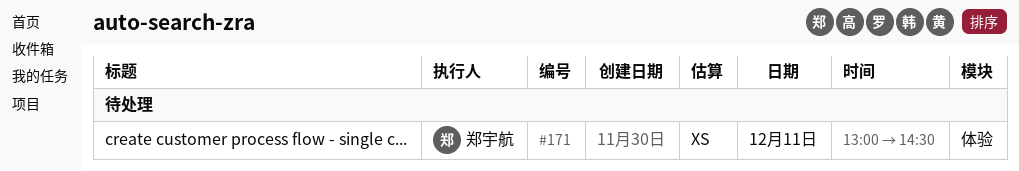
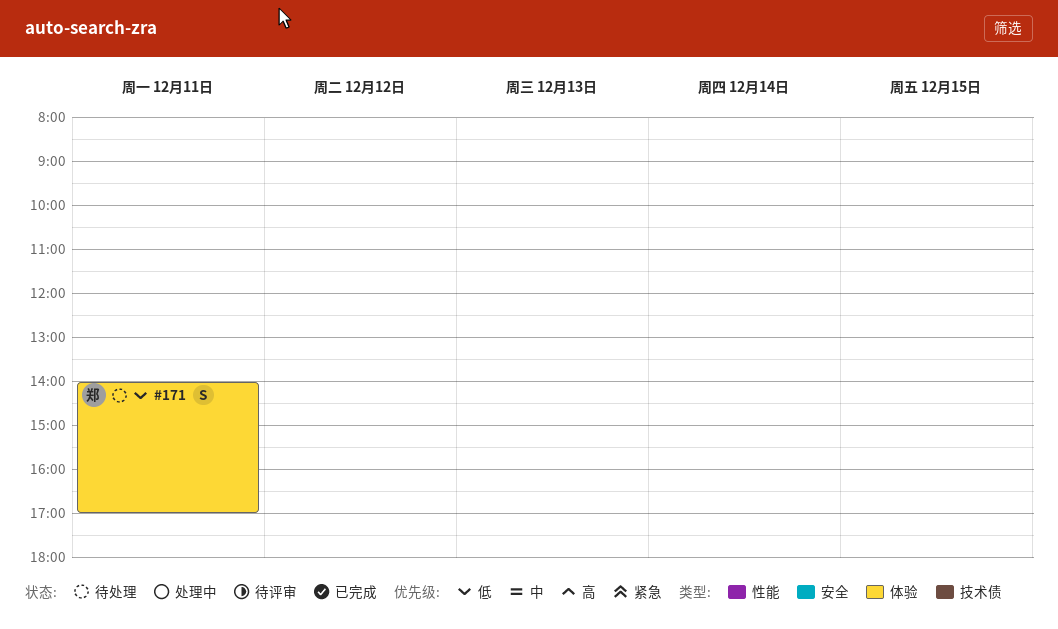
#171, estimate: XS -> S
#171, begins: 13:00 -> 14:00
#171, ends: 14:30 -> 17:00

